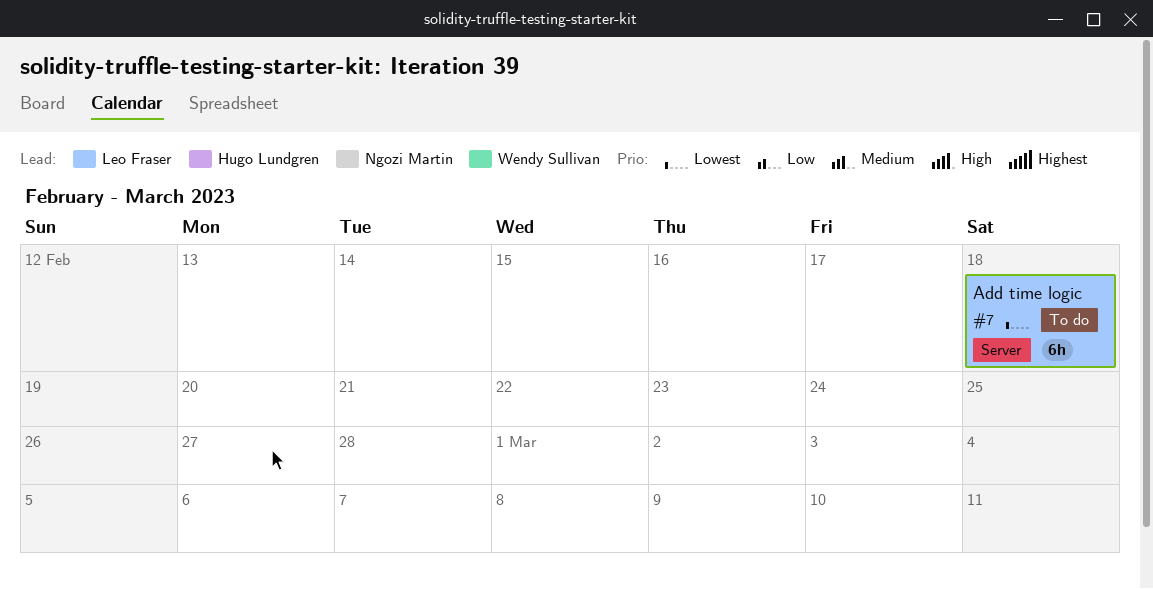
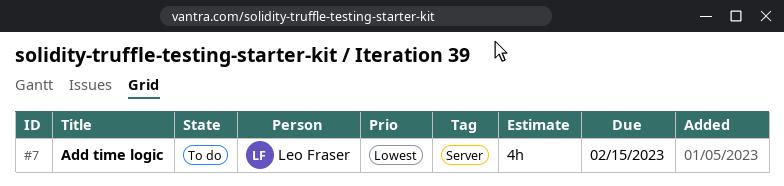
#7, estimate: 6h -> 4h
#7, due: Feb 18 -> Feb 15

